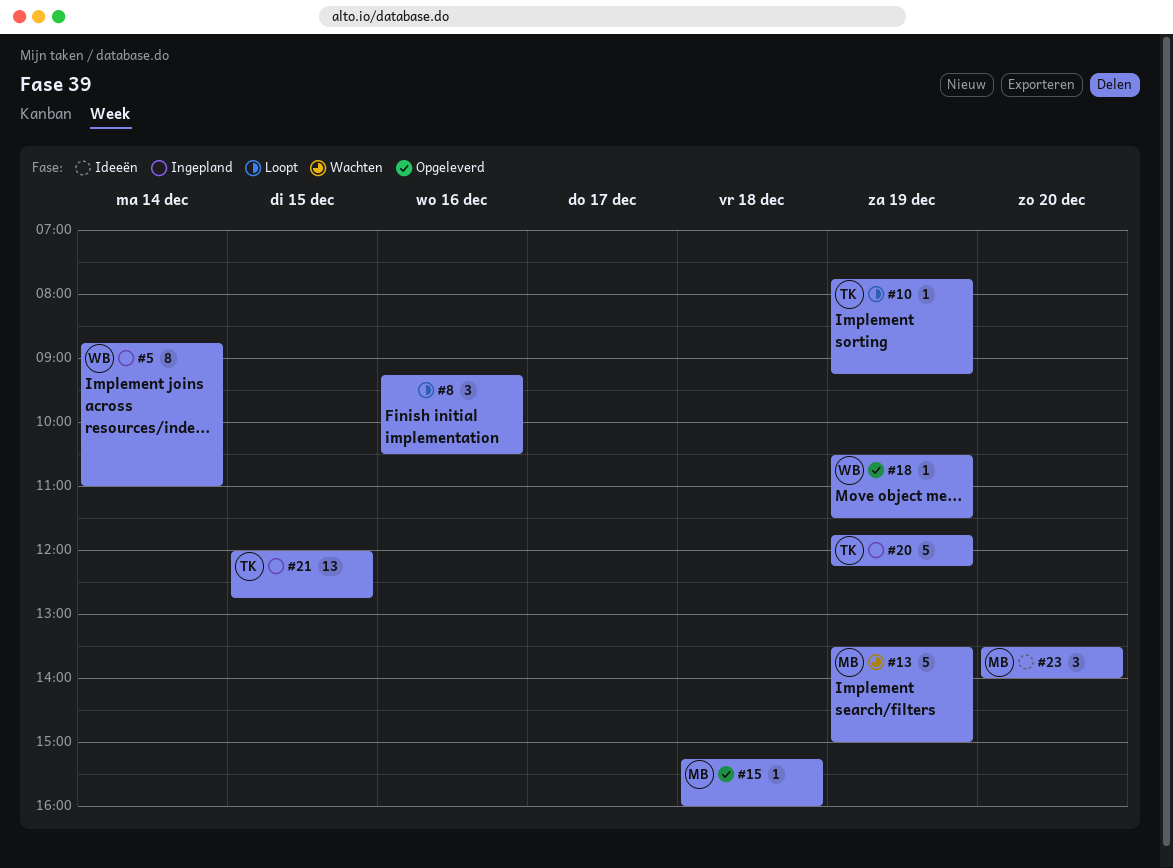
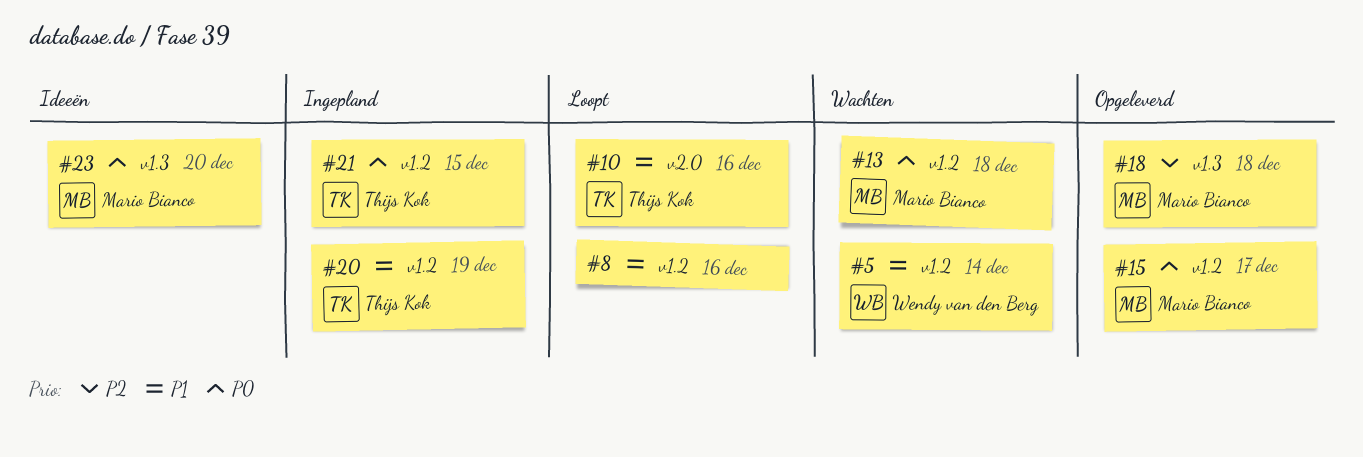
#5, status: Ingepland -> Wachten
#10, day: Dec 19 -> Dec 16
#13, day: Dec 19 -> Dec 18
#15, day: Dec 18 -> Dec 17
#18, owner: Wendy van den Berg -> Mario Bianco
#18, day: Dec 19 -> Dec 18

